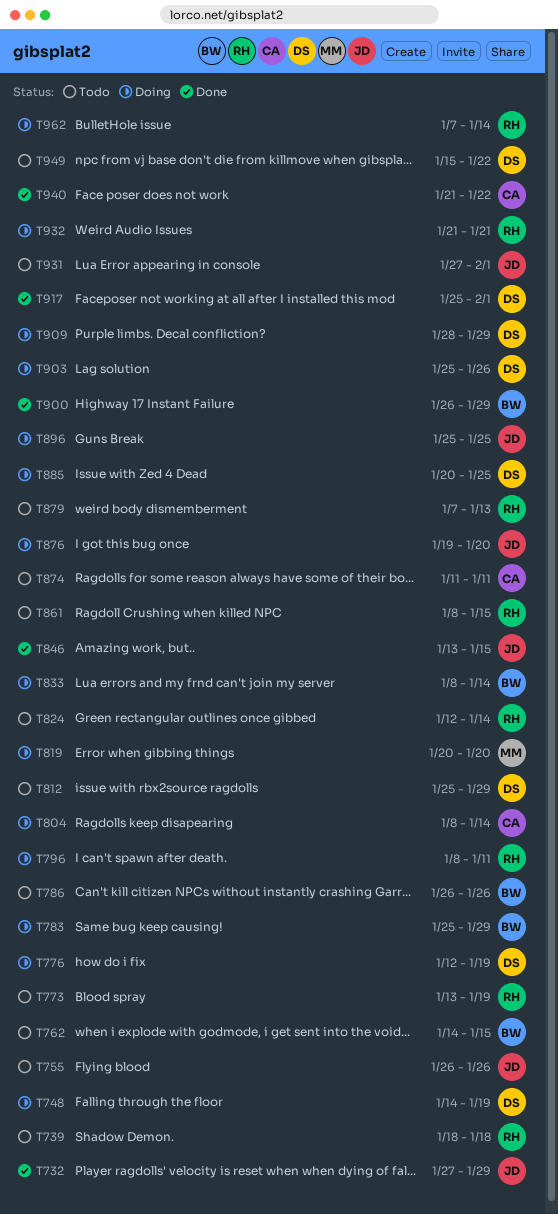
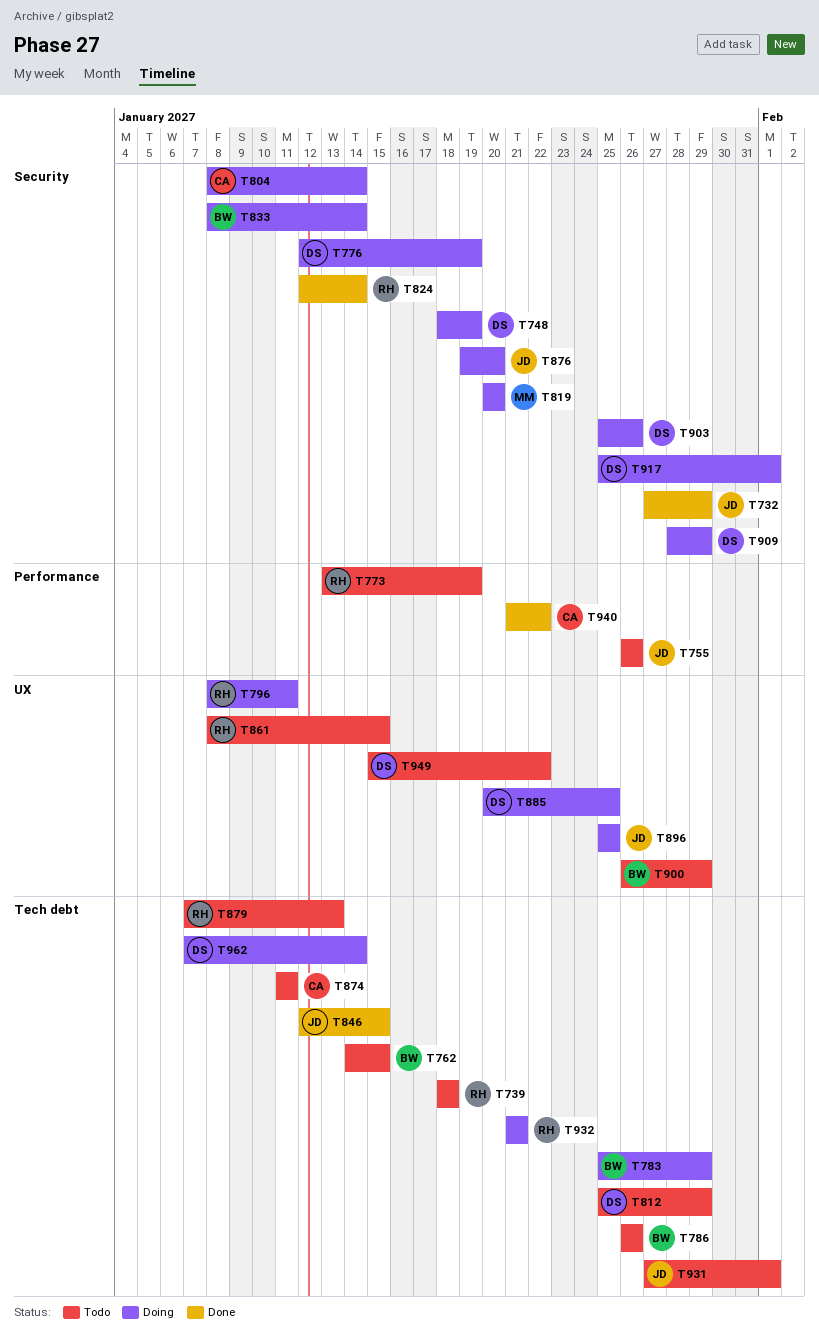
T748, start: Jan 14 -> Jan 18
T824, status: Todo -> Done
T846, start: Jan 13 -> Jan 12
T900, status: Done -> Todo
T917, status: Done -> Doing
T962, owner: RH -> DS

